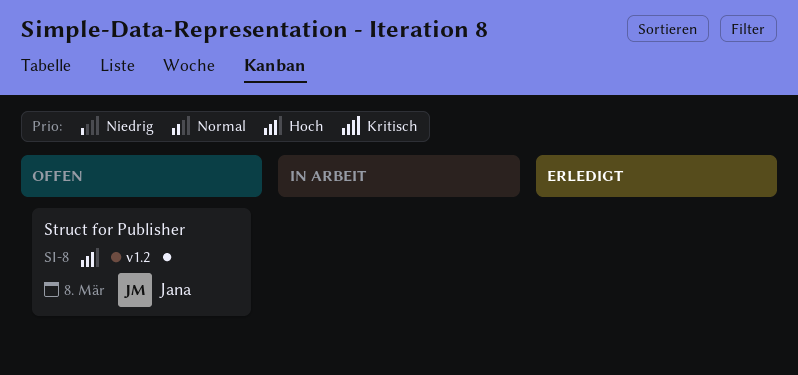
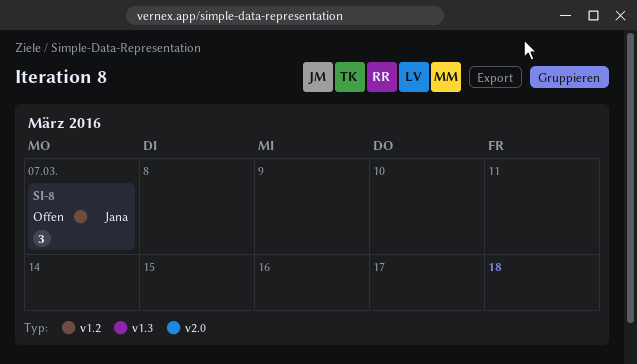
SI-8, estimate: 1 -> 3
SI-8, due: Mar 8 -> Mar 7

